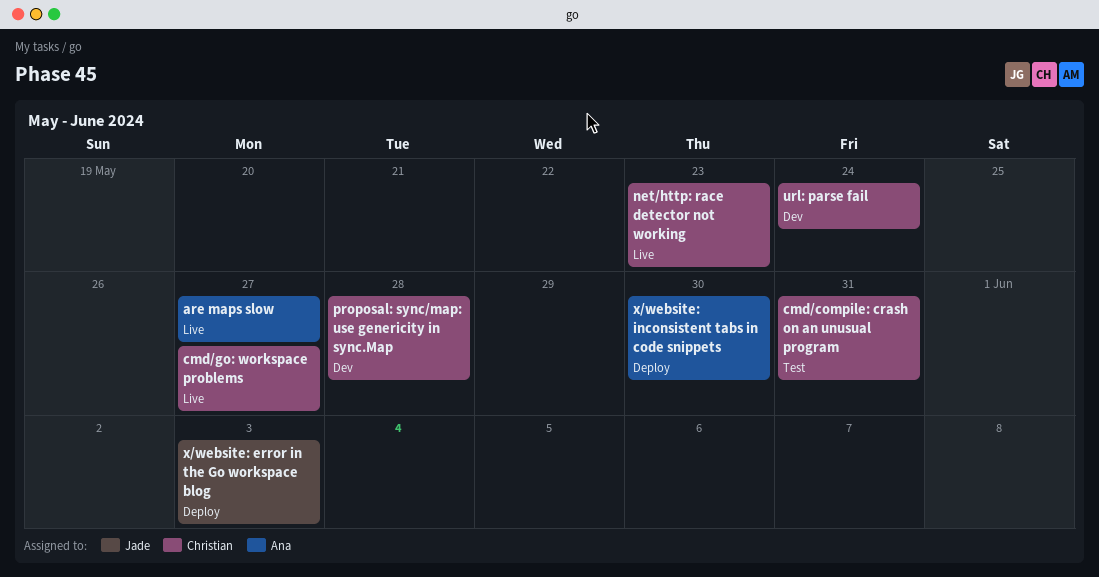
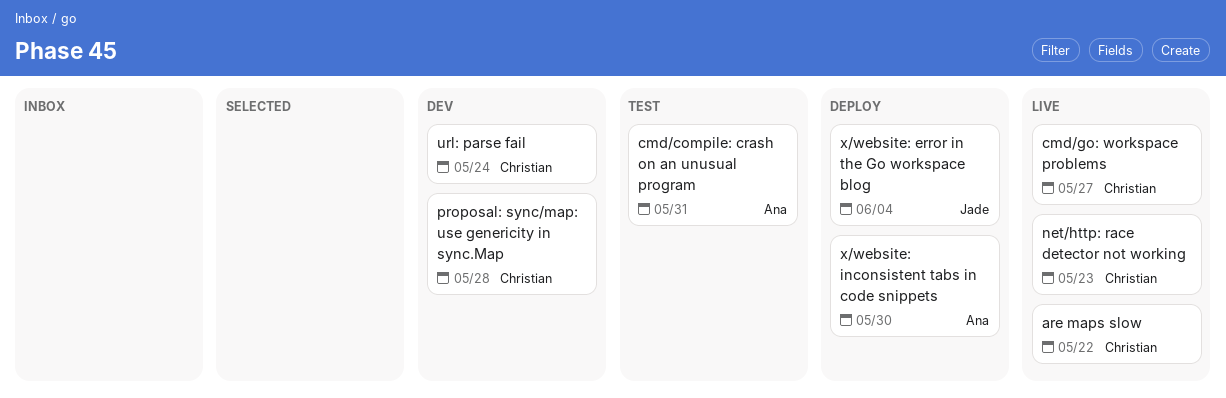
are maps slow, owner: Ana -> Christian
are maps slow, due: May 27 -> May 22
cmd/compile: crash on an unusual program, owner: Christian -> Ana
x/website: error in the Go workspace blog, due: Jun 3 -> Jun 4

